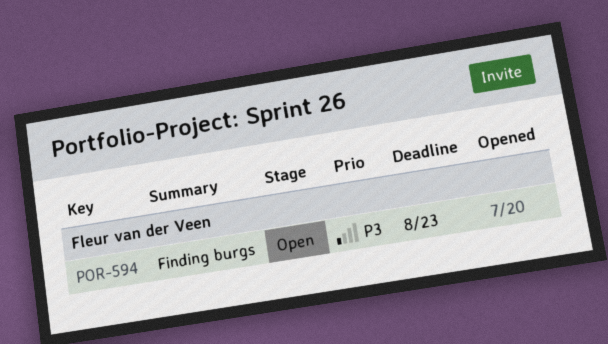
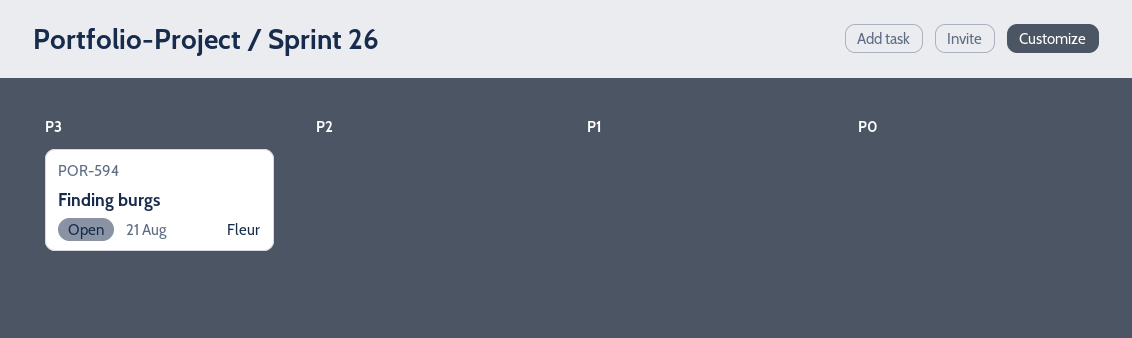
POR-594, due: Aug 23 -> Aug 21

